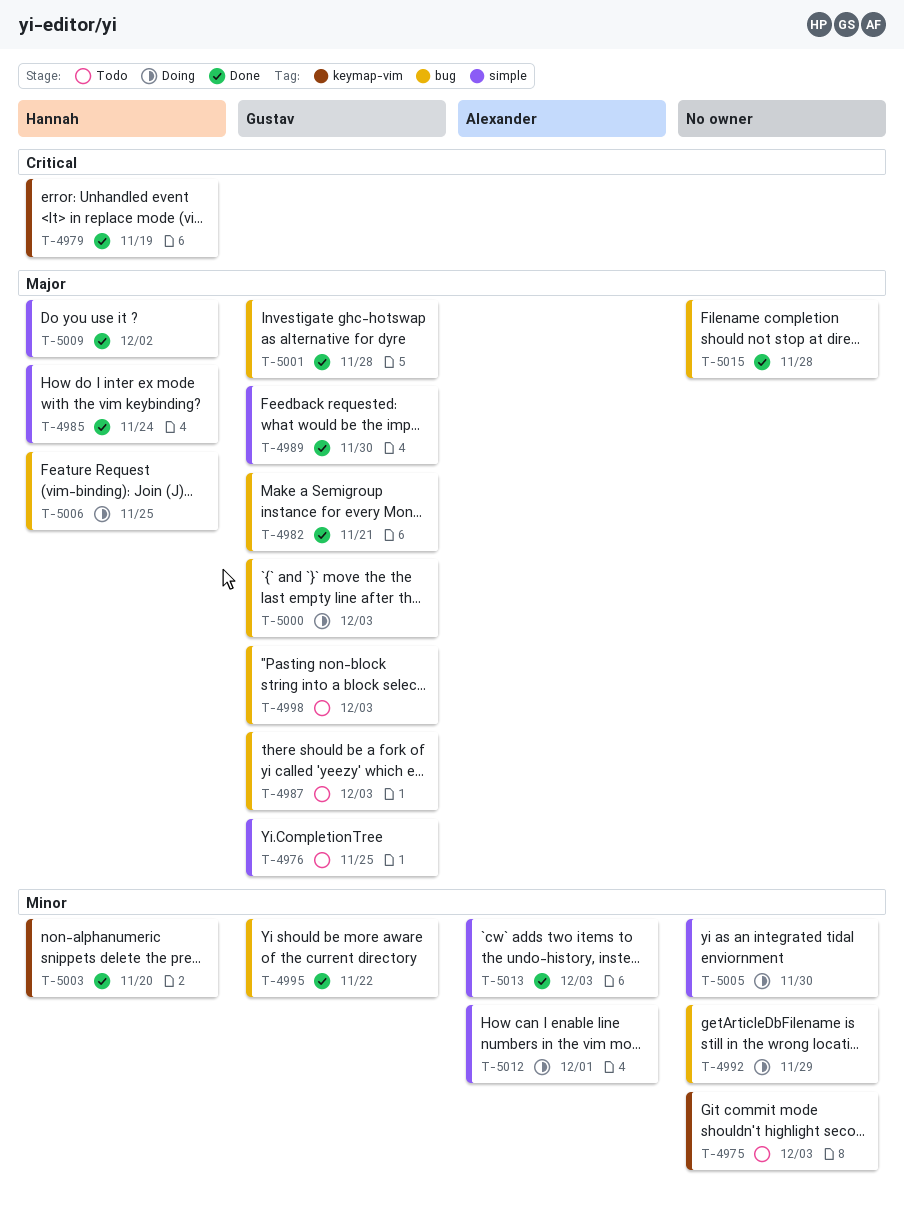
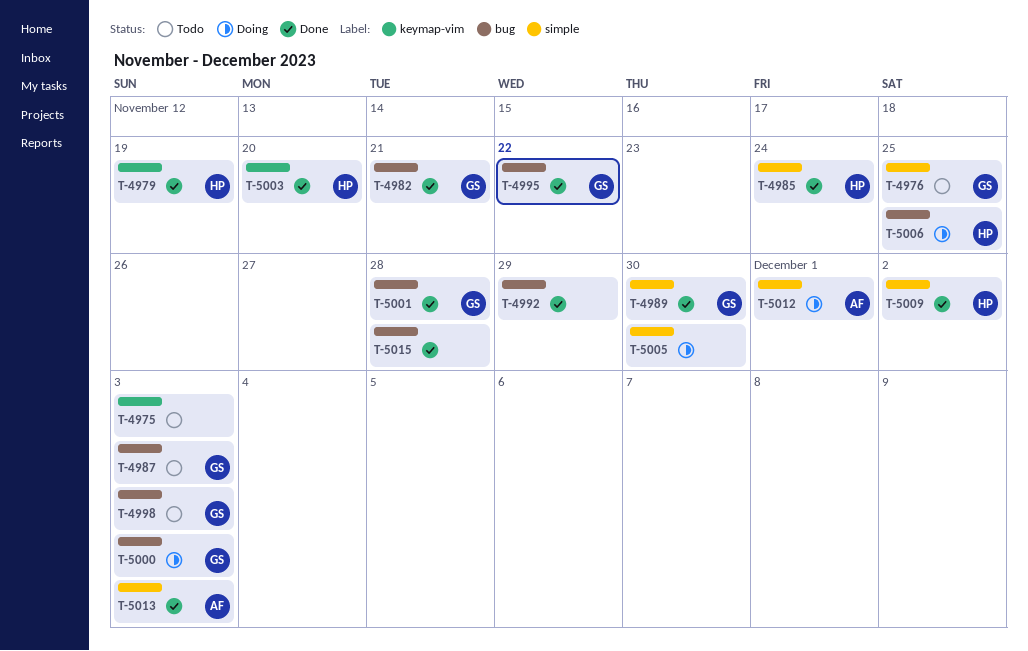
T-4992, status: Doing -> Done

